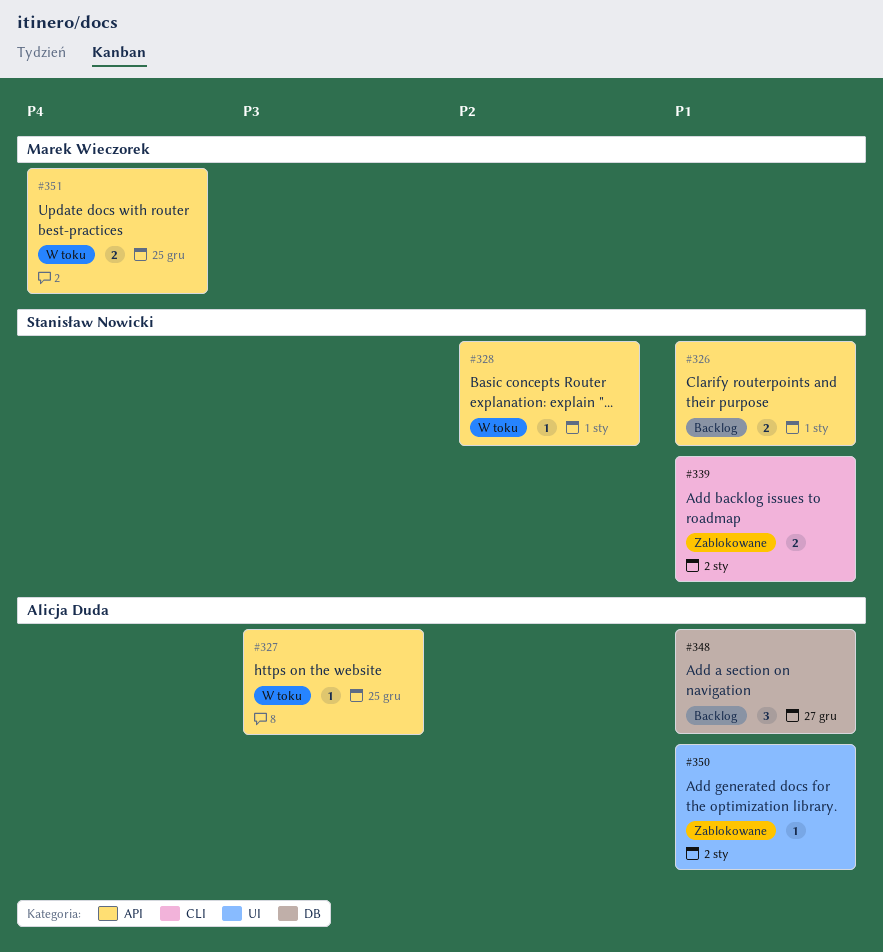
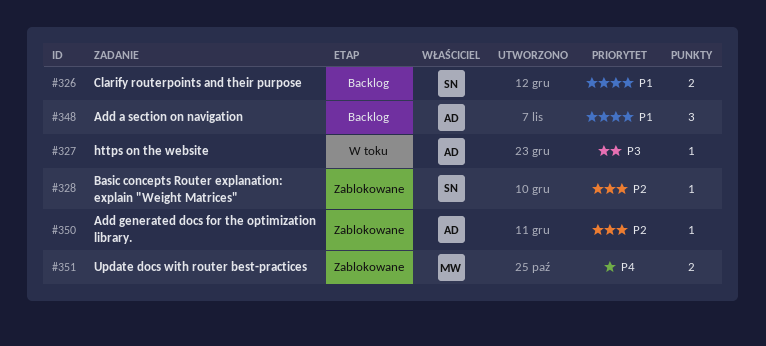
#328, status: W toku -> Zablokowane
#339: present -> none
#350, priority: P1 -> P2
#351, status: W toku -> Zablokowane

